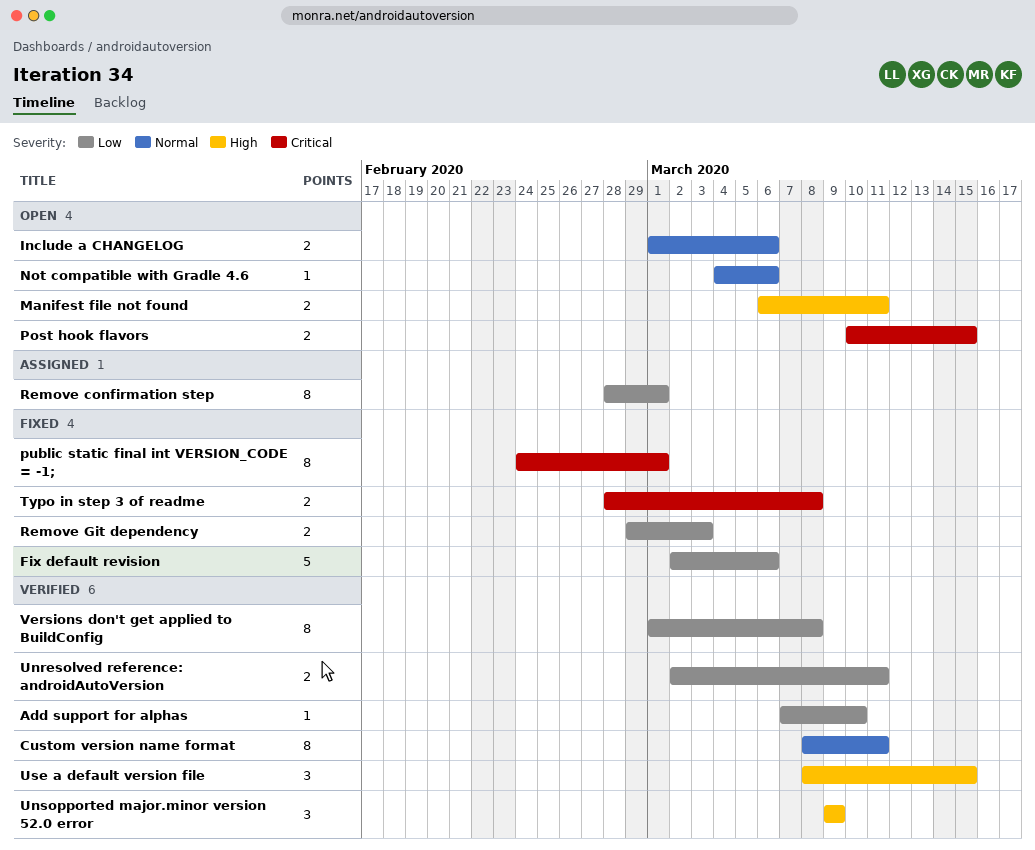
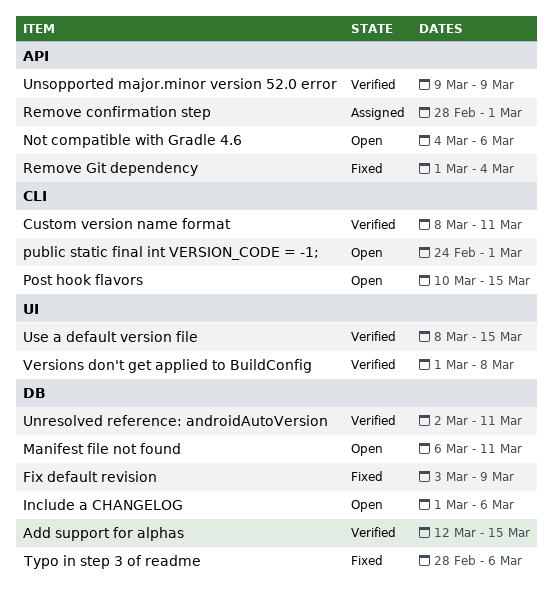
Add support for alphas, start: Mar 7 -> Mar 12
Add support for alphas, due: Mar 10 -> Mar 15
Fix default revision, start: Mar 2 -> Mar 3
Fix default revision, due: Mar 6 -> Mar 9
public static final int VERSION_CODE = -1;, status: Fixed -> Open
Remove Git dependency, start: Feb 29 -> Mar 1
Remove Git dependency, due: Mar 3 -> Mar 4
Typo in step 3 of readme, due: Mar 8 -> Mar 6

